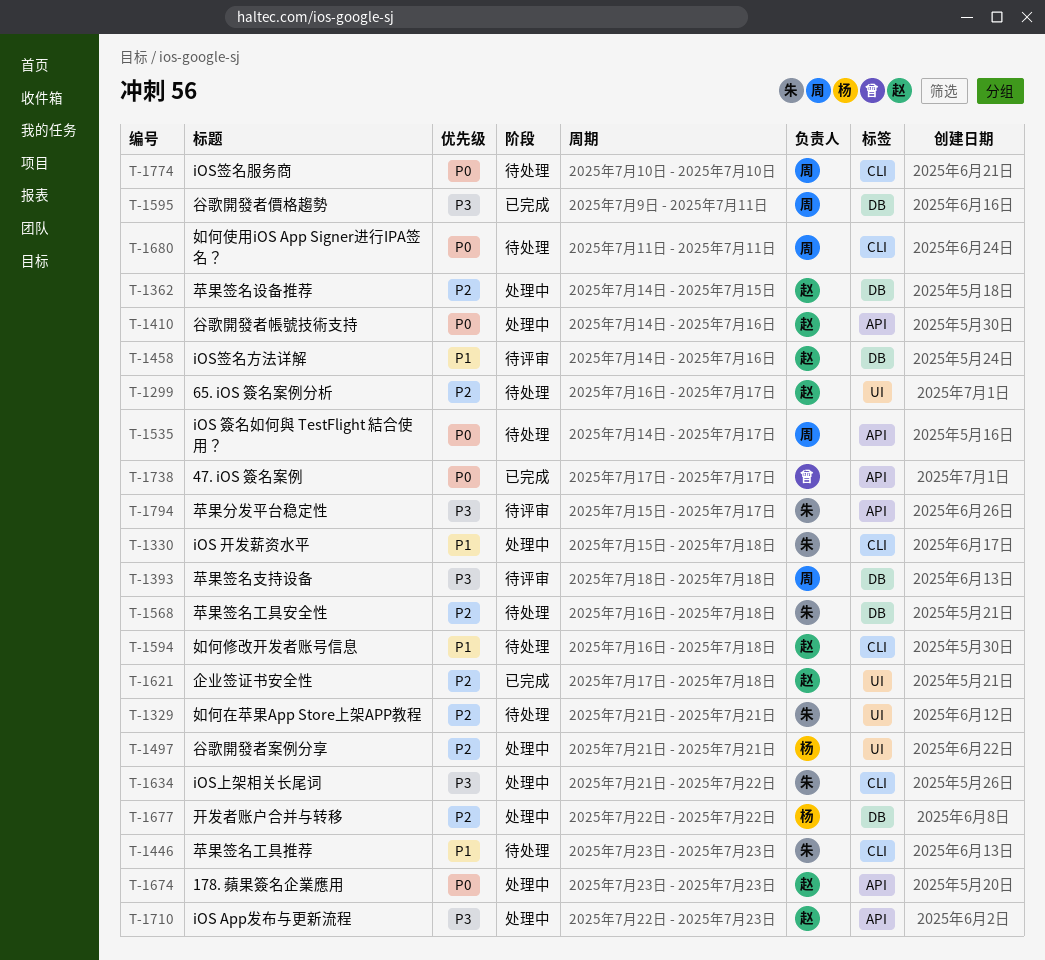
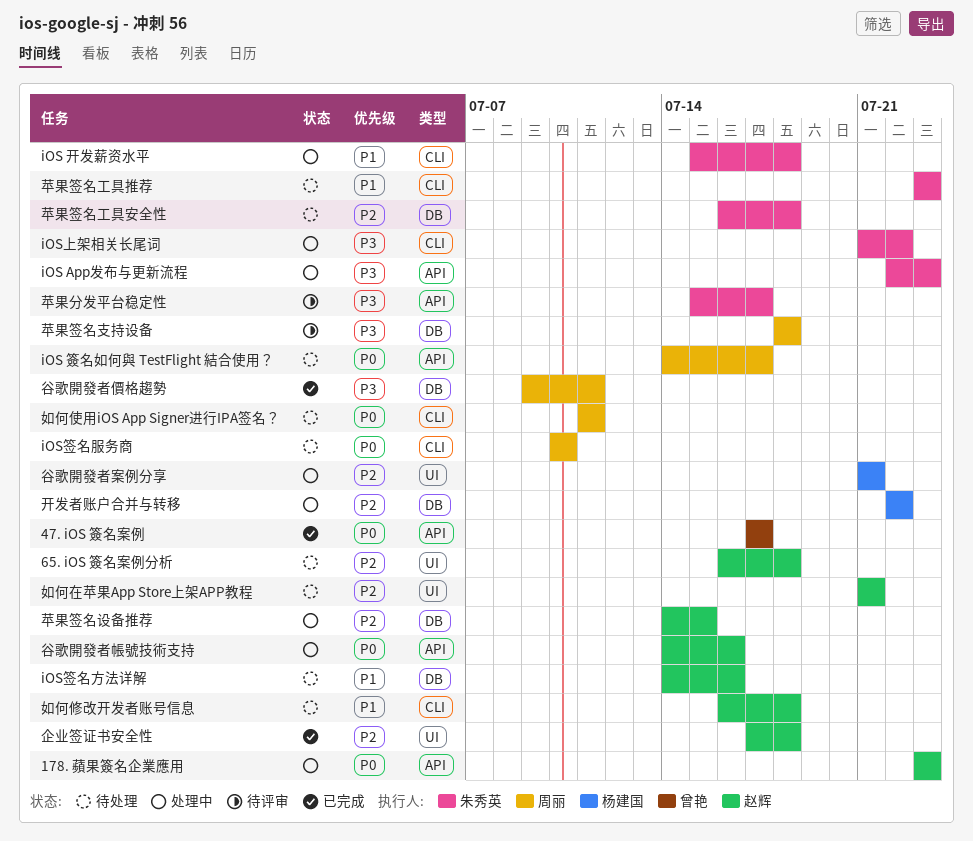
65. iOS 簽名案例分析, due: Jul 17 -> Jul 18
iOS App发布与更新流程, owner: 赵辉 -> 朱秀英
iOS签名方法详解, status: 待评审 -> 待处理
如何在苹果App Store上架APP教程, owner: 朱秀英 -> 赵辉

